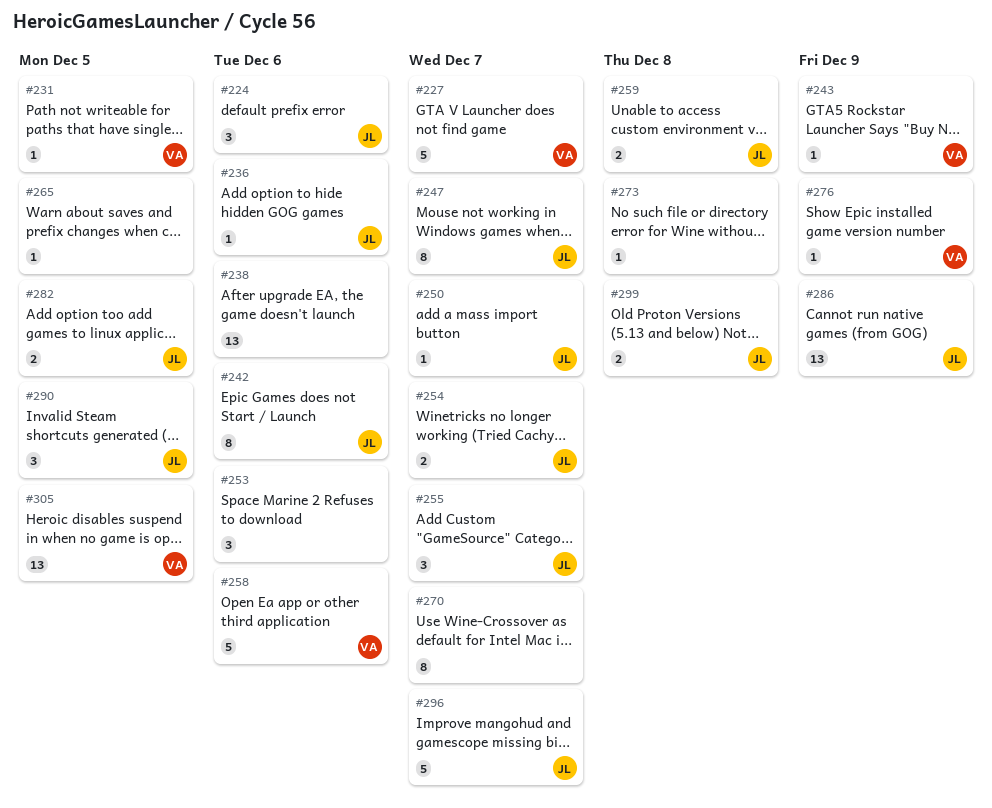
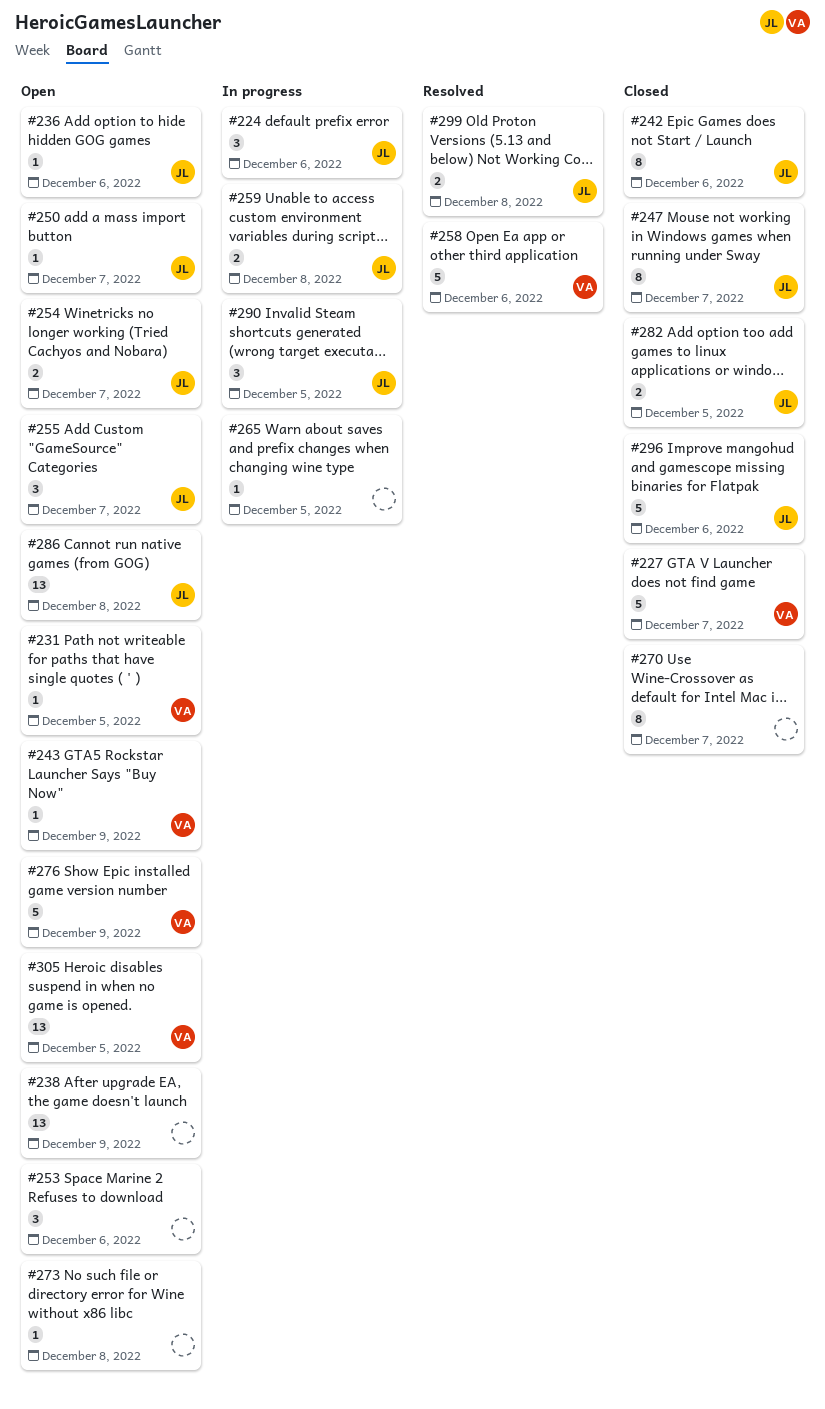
#238, due: Dec 6 -> Dec 9
#276, estimate: 1 -> 5
#286, due: Dec 9 -> Dec 8
#296, due: Dec 7 -> Dec 6

